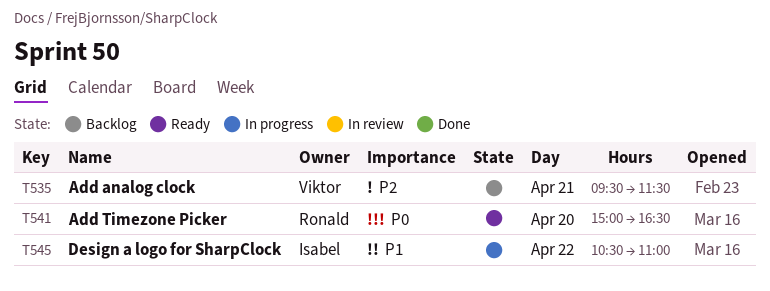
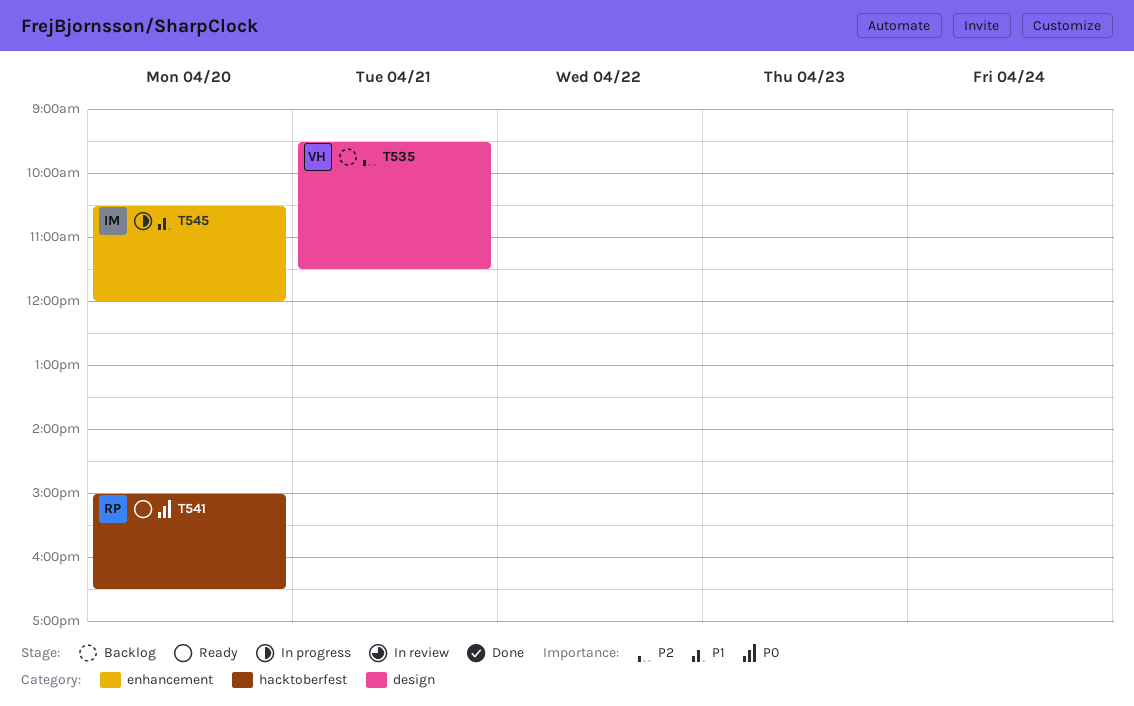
T545, day: Apr 22 -> Apr 20
T545, ends: 11:00 -> 12:00

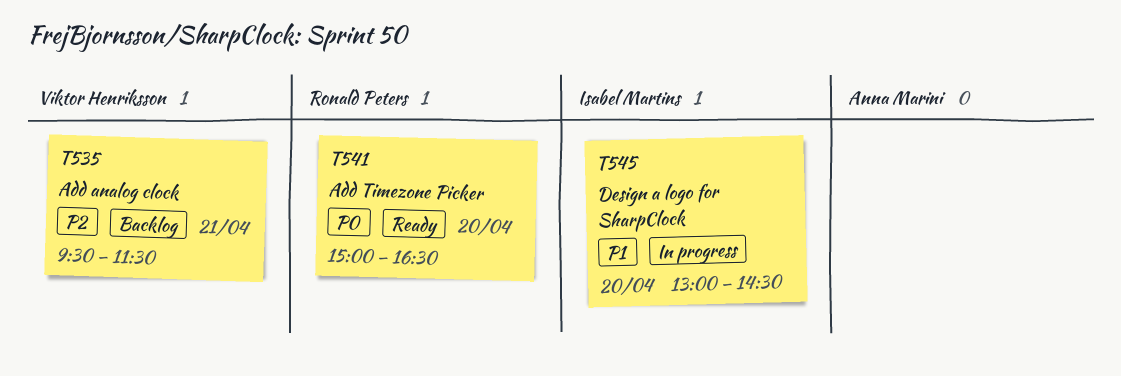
T545, begins: 10:30 -> 13:00
T545, ends: 12:00 -> 14:30

